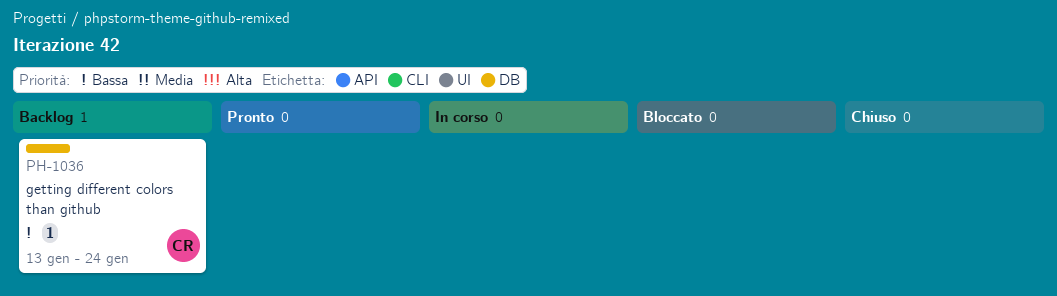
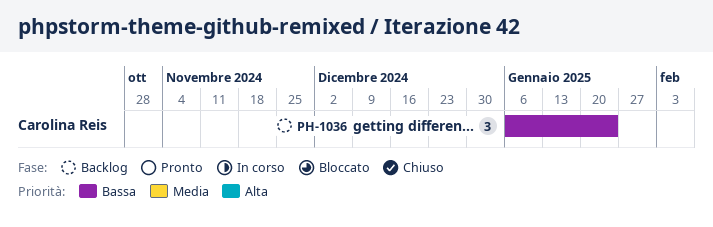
PH-1036, estimate: 1 -> 3
PH-1036, start: Jan 13 -> Jan 6

